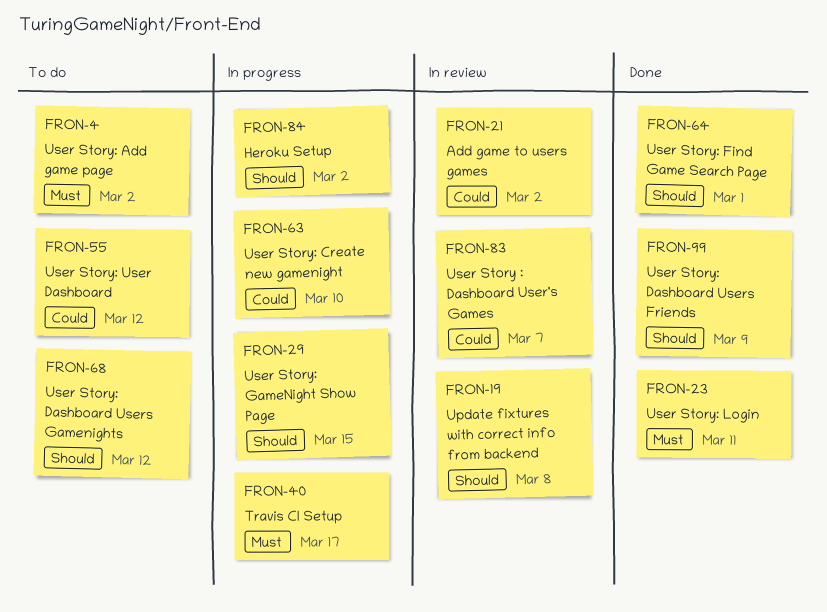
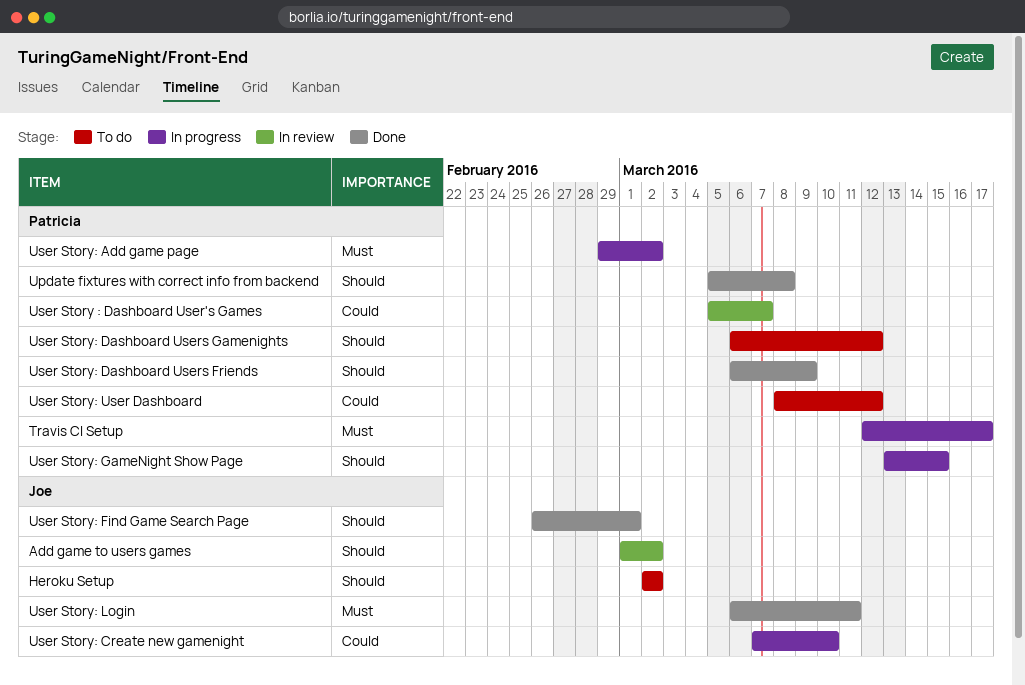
Add game to users games, priority: Could -> Should
Heroku Setup, status: In progress -> To do
Update fixtures with correct info from backend, status: In review -> Done
User Story: Add game page, status: To do -> In progress

